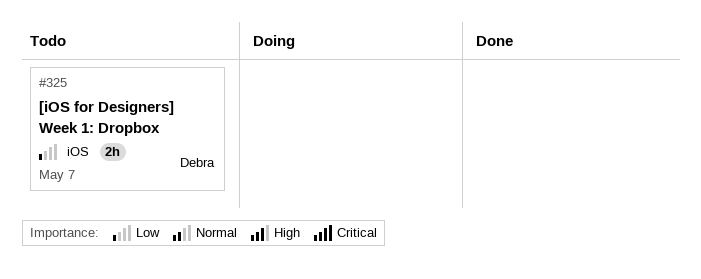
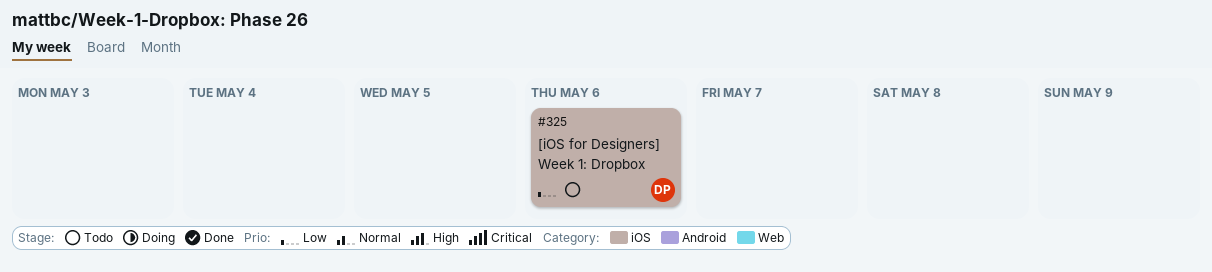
#325, due: May 7 -> May 6

